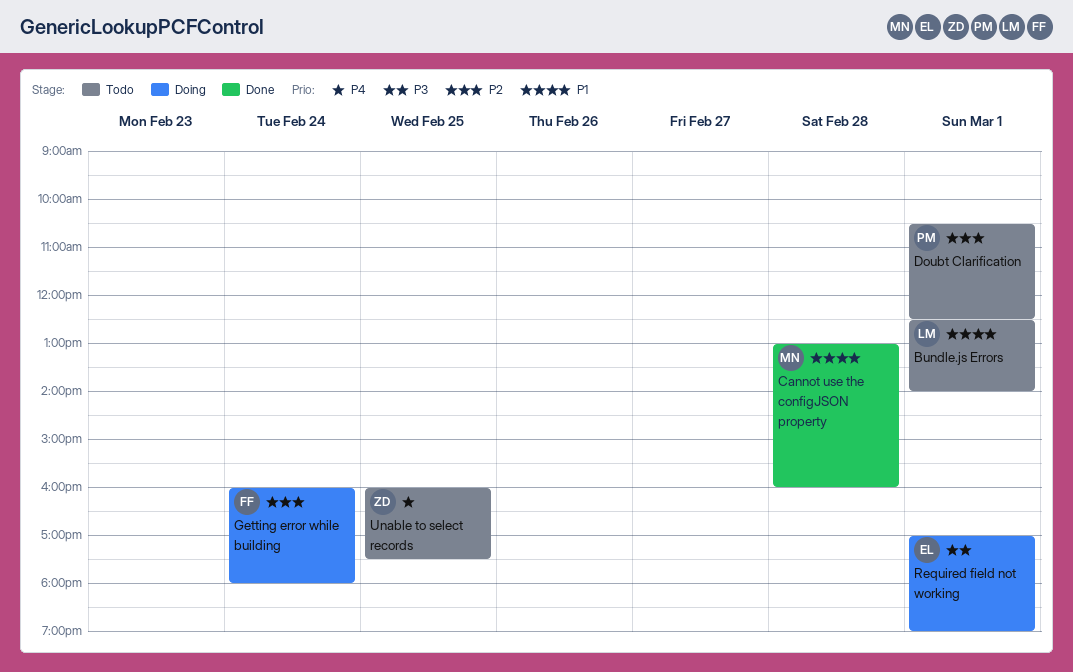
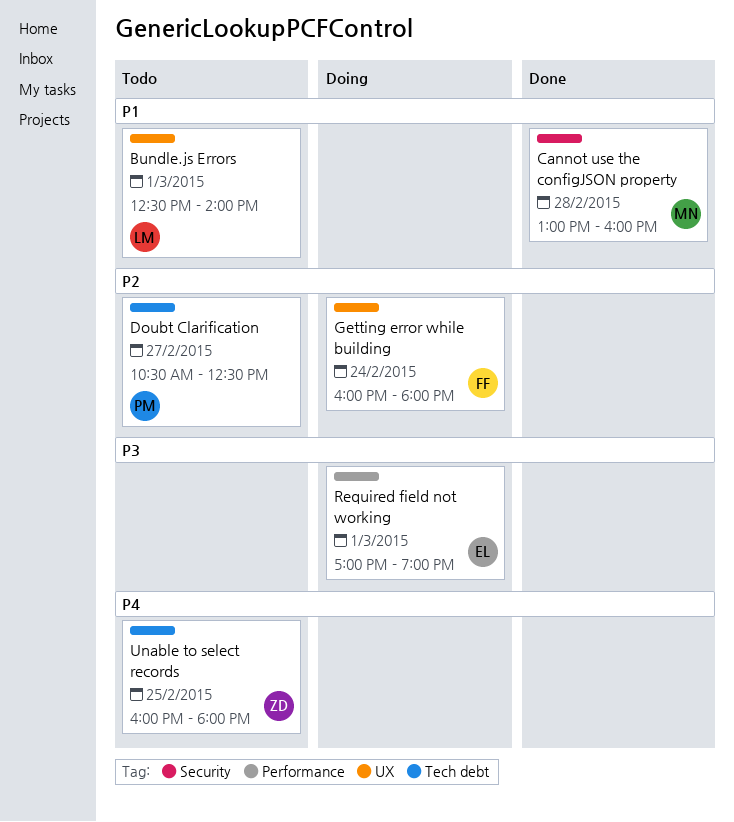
Doubt Clarification, day: Mar 1 -> Feb 27
Unable to select records, ends: 17:30 -> 18:00

